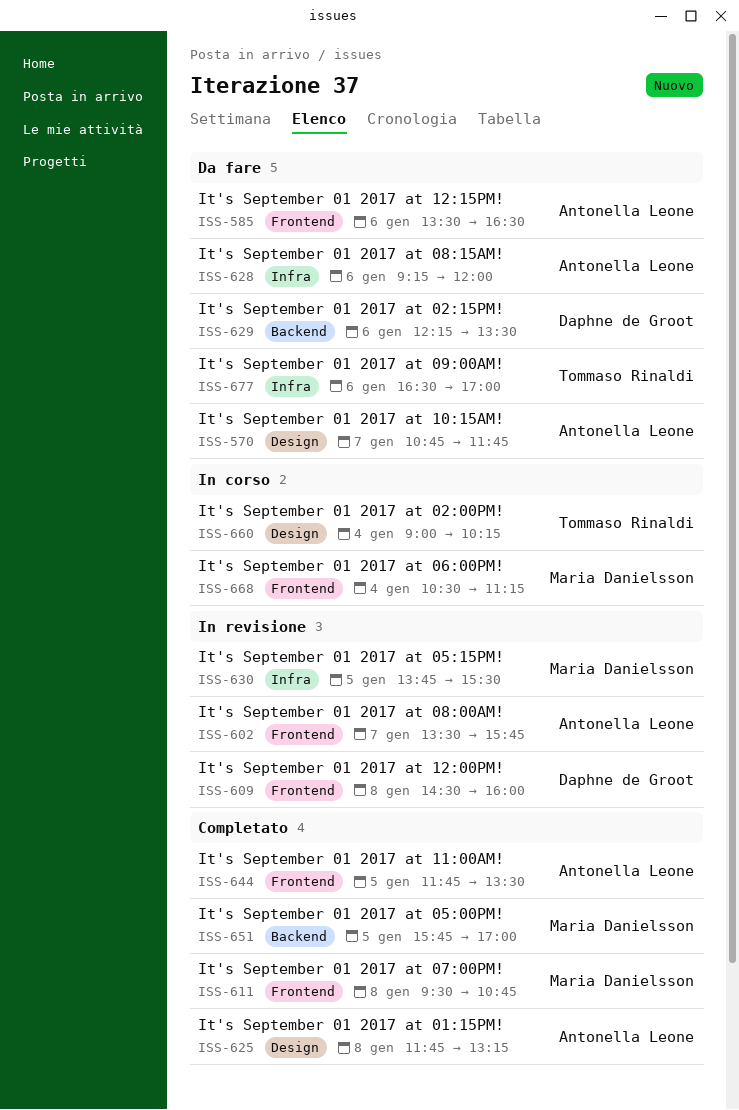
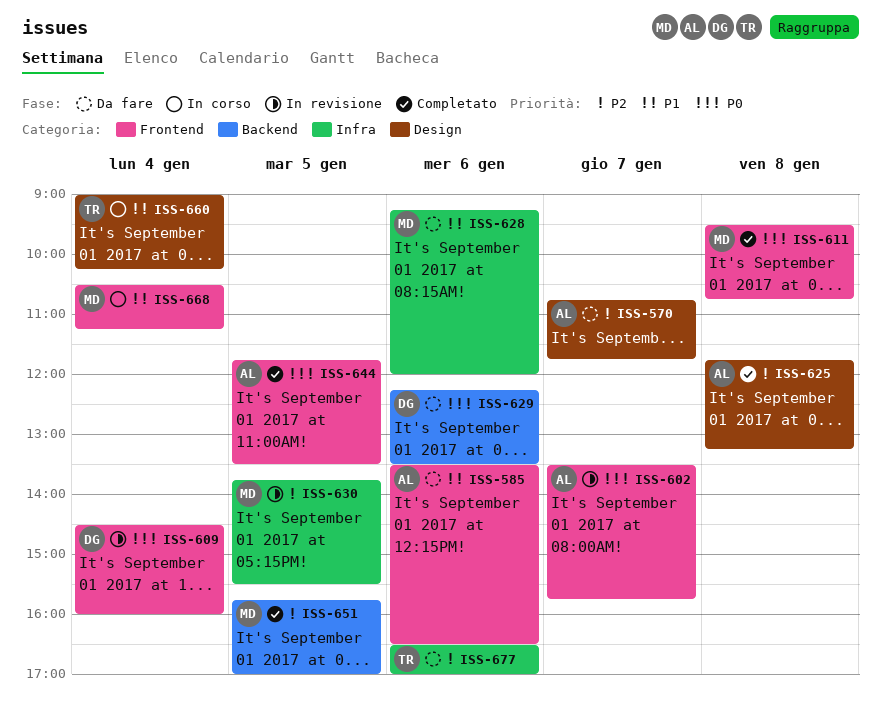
ISS-609, day: Jan 8 -> Jan 4
ISS-628, owner: Antonella Leone -> Maria Danielsson

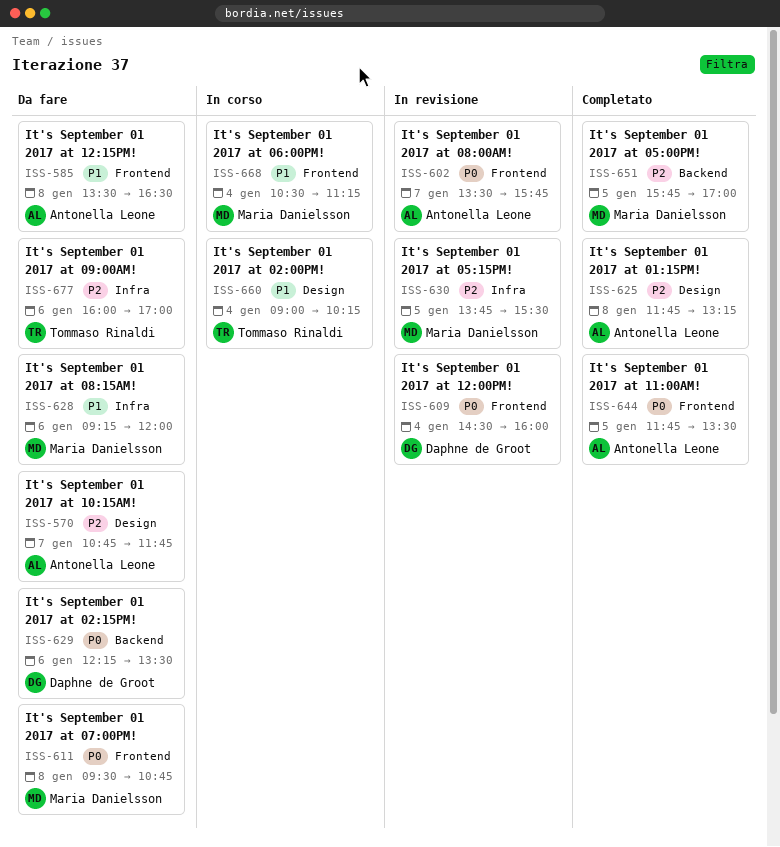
ISS-585, day: Jan 6 -> Jan 8
ISS-611, status: Completato -> Da fare
ISS-677, begins: 16:30 -> 16:00

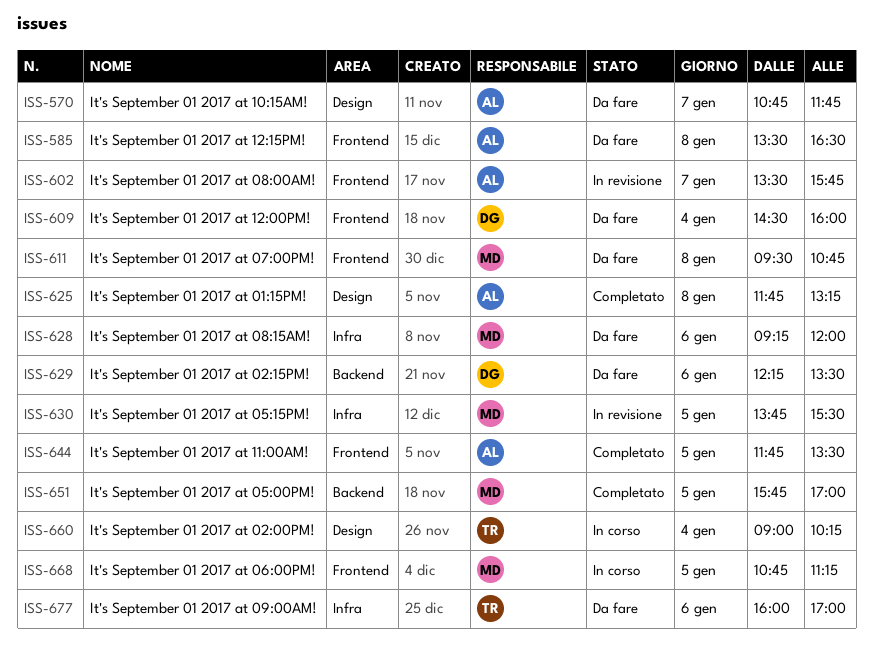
ISS-609, status: In revisione -> Da fare
ISS-668, day: Jan 4 -> Jan 5
ISS-668, begins: 10:30 -> 10:45

